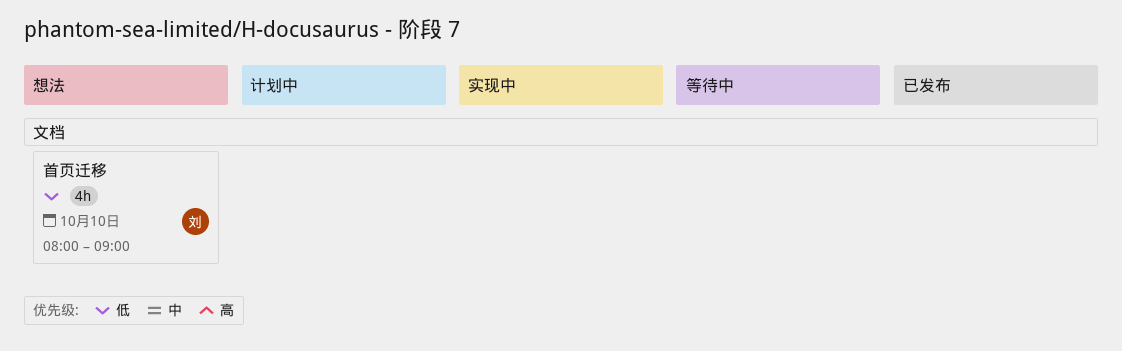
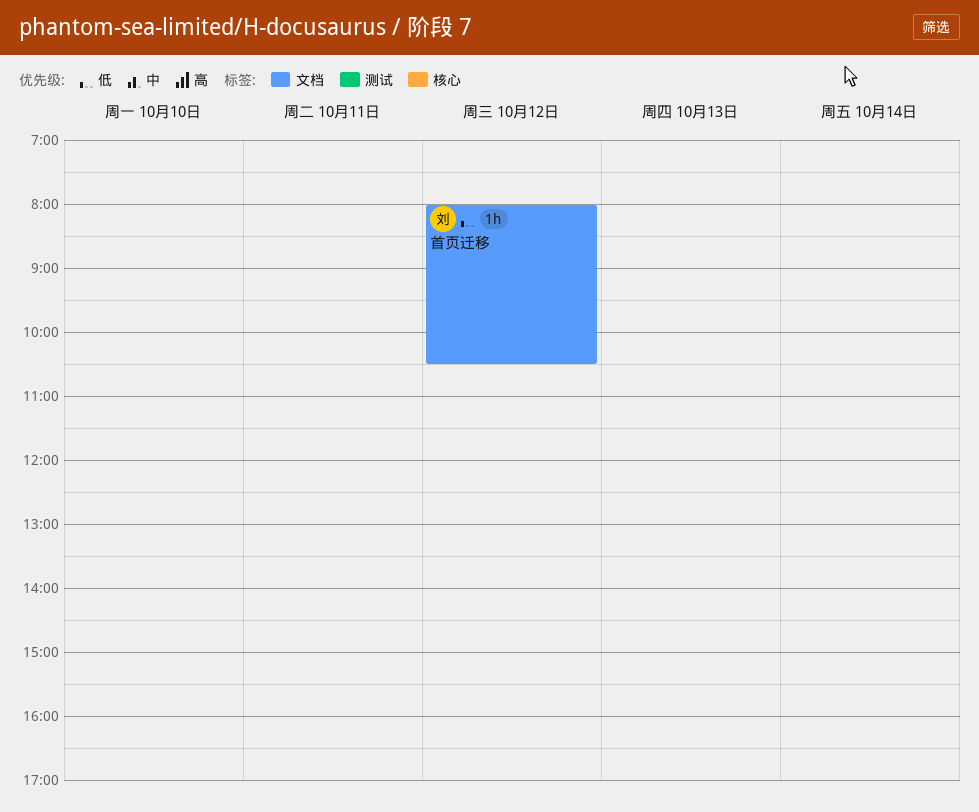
首页迁移, estimate: 4h -> 1h
首页迁移, day: Oct 10 -> Oct 12
首页迁移, ends: 09:00 -> 10:30

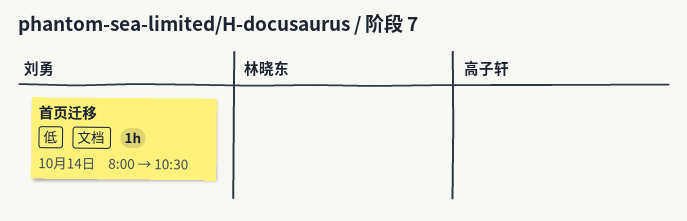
首页迁移, day: Oct 12 -> Oct 14

